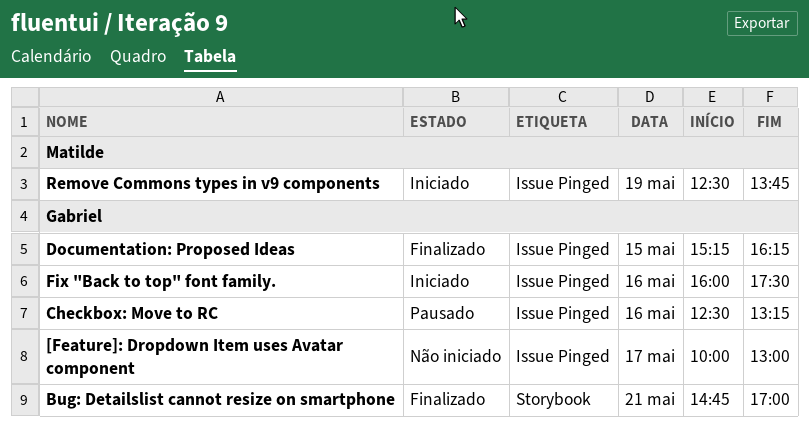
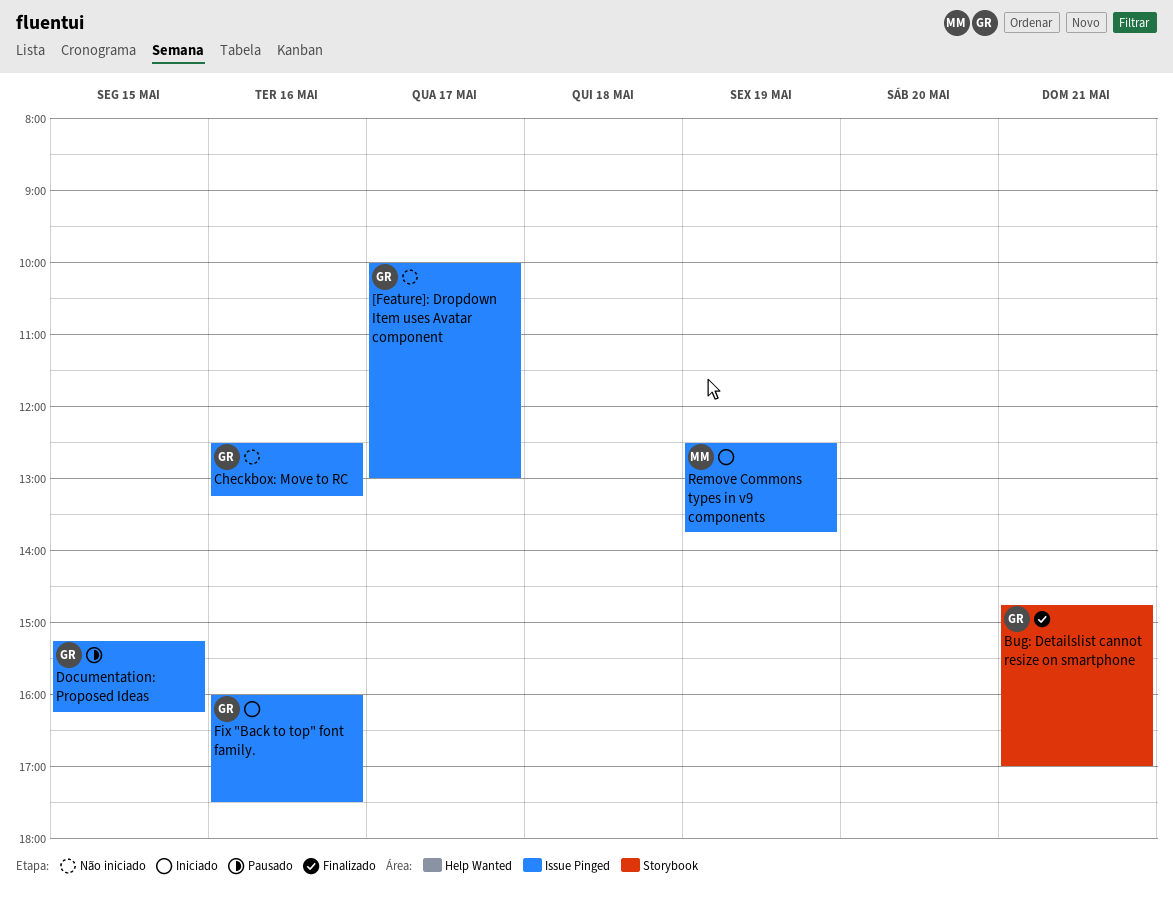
Checkbox: Move to RC, status: Pausado -> Não iniciado
Documentation: Proposed Ideas, status: Finalizado -> Pausado

